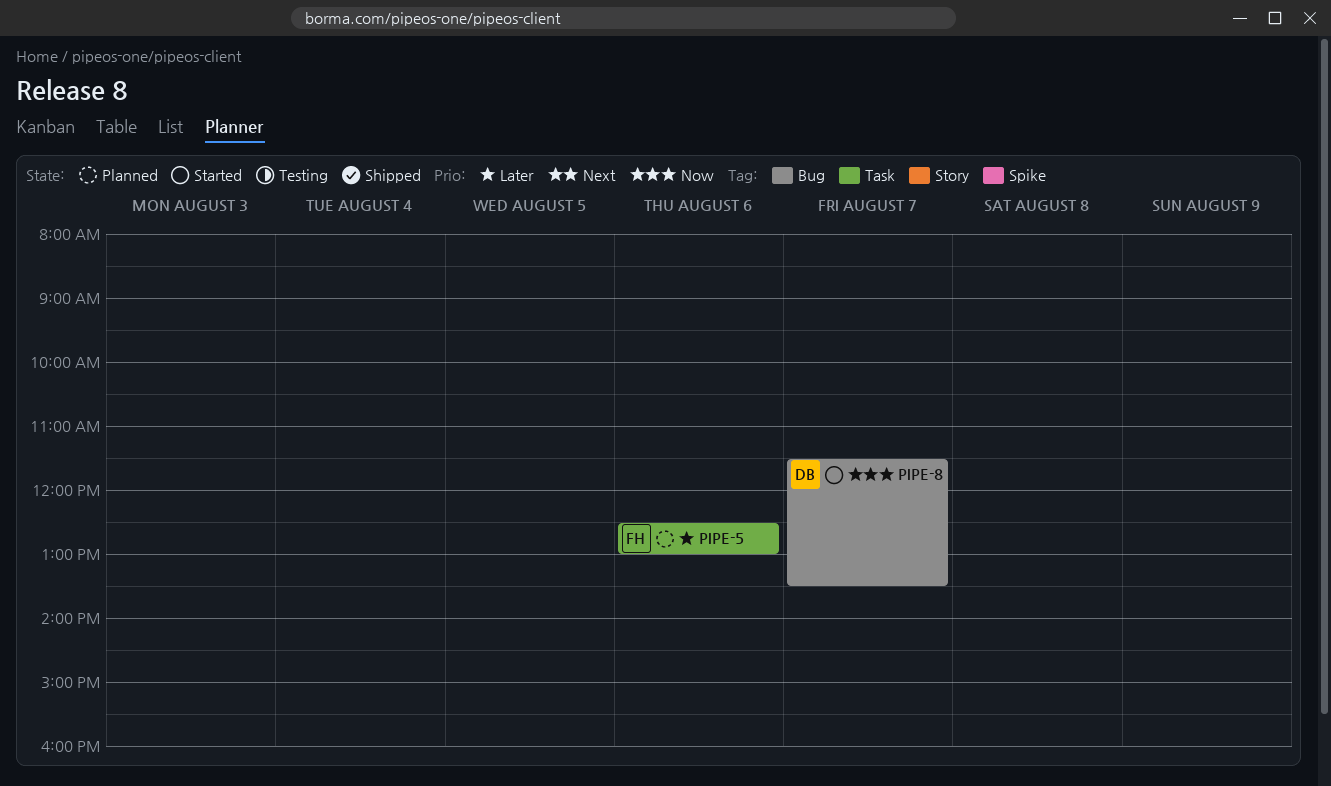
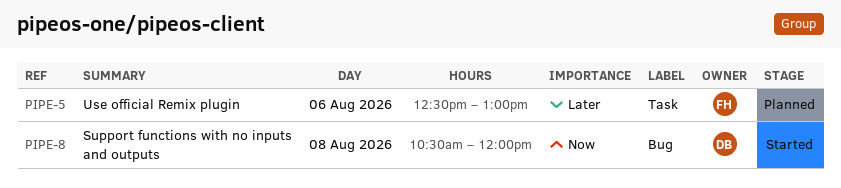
PIPE-8, day: Aug 7 -> Aug 8
PIPE-8, begins: 11:30 -> 10:30
PIPE-8, ends: 13:30 -> 12:00

